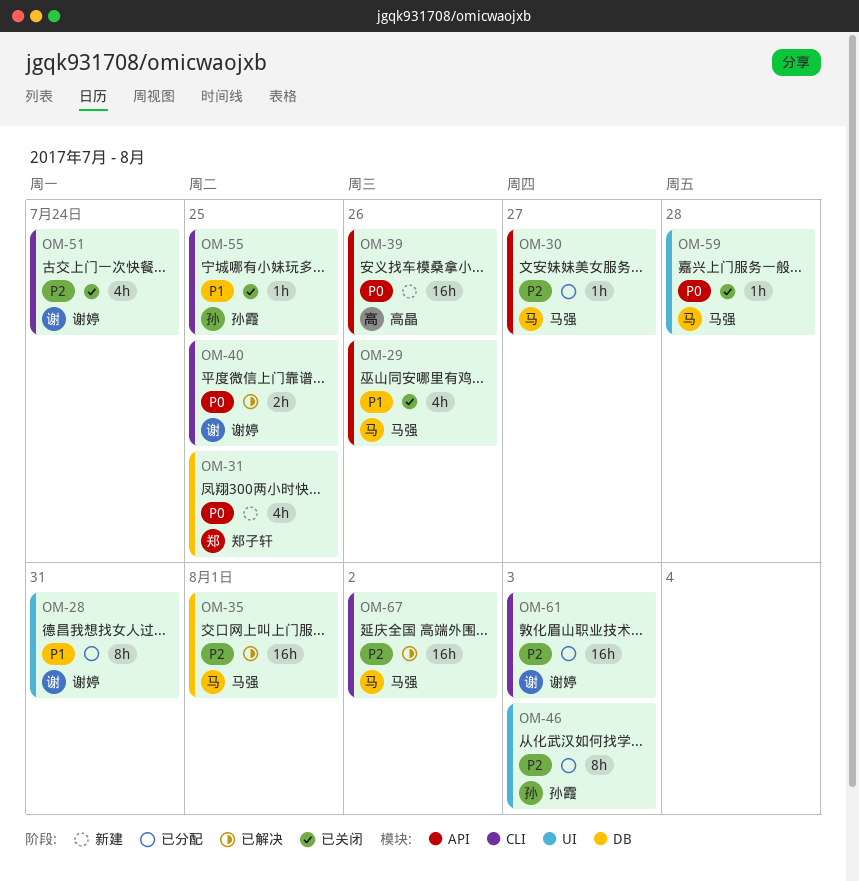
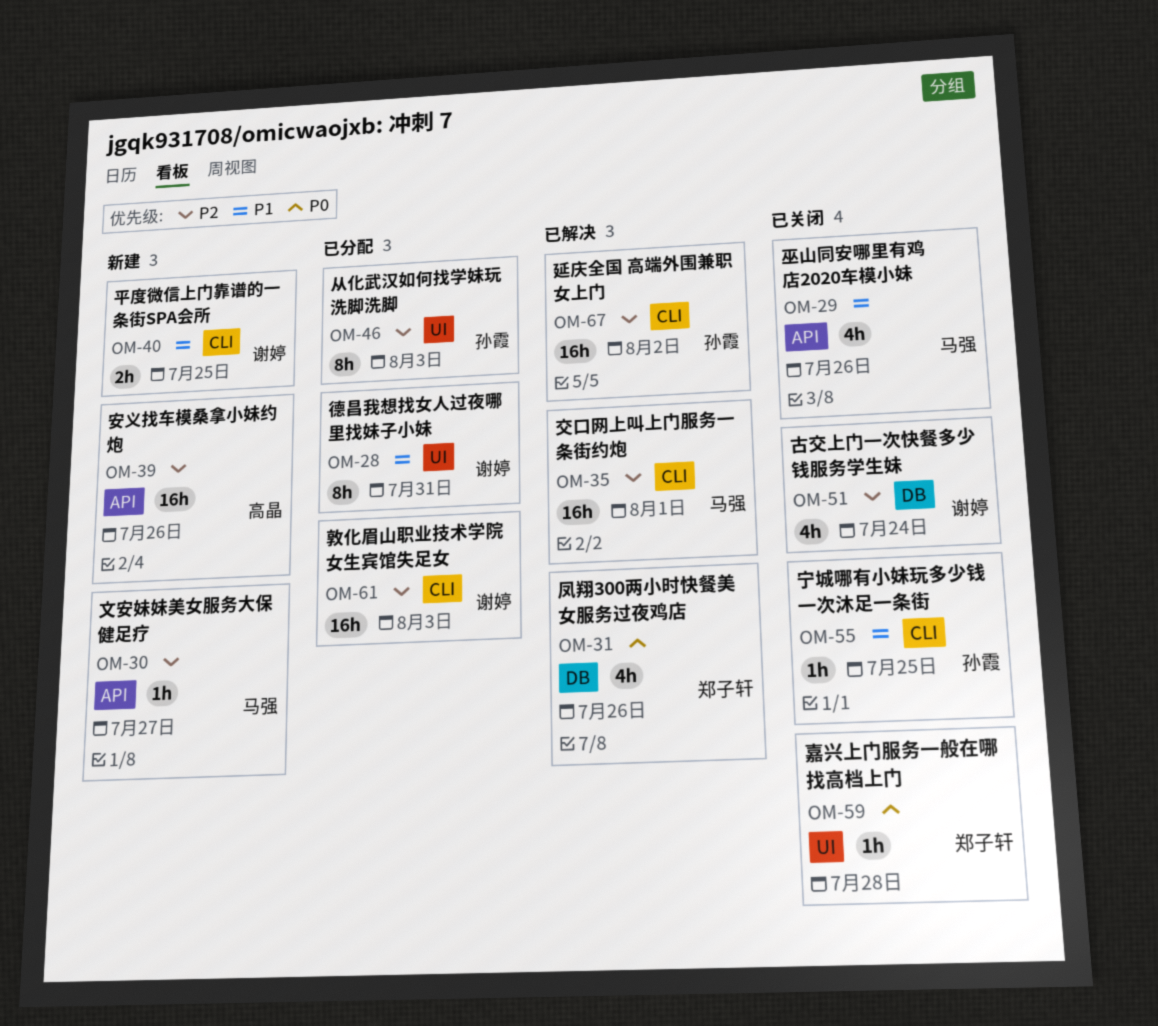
OM-30, status: 已分配 -> 新建
OM-31, status: 新建 -> 已解决
OM-31, due: Jul 25 -> Jul 26
OM-35, label: DB -> CLI
OM-39, priority: P0 -> P2
OM-40, status: 已解决 -> 新建
OM-40, priority: P0 -> P1
OM-51, label: CLI -> DB
OM-59, owner: 马强 -> 郑子轩
OM-67, owner: 马强 -> 孙霞

